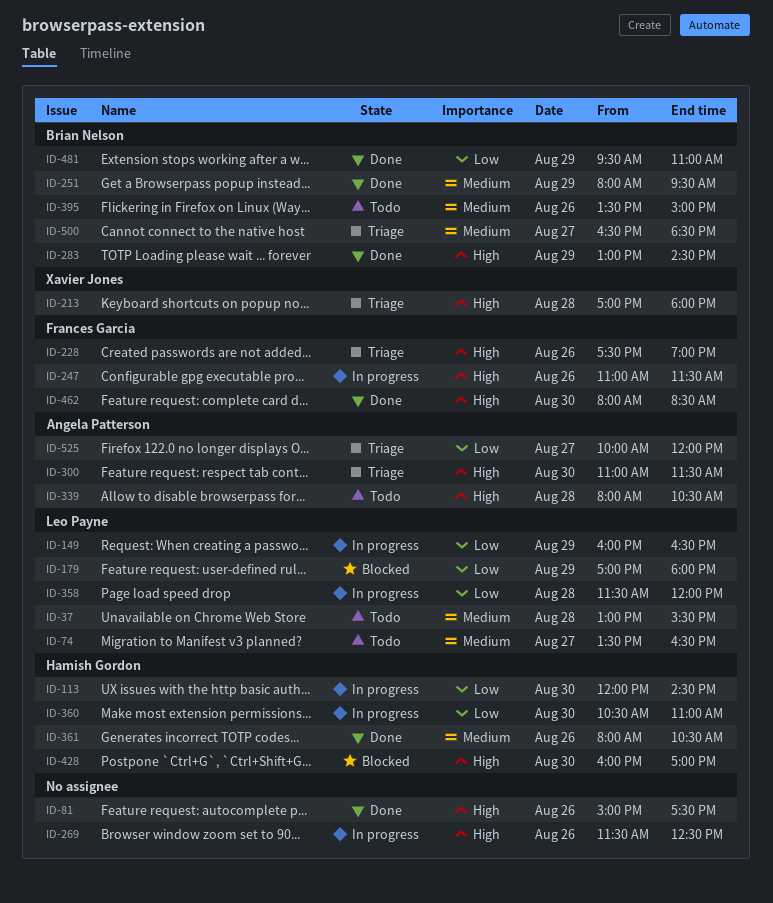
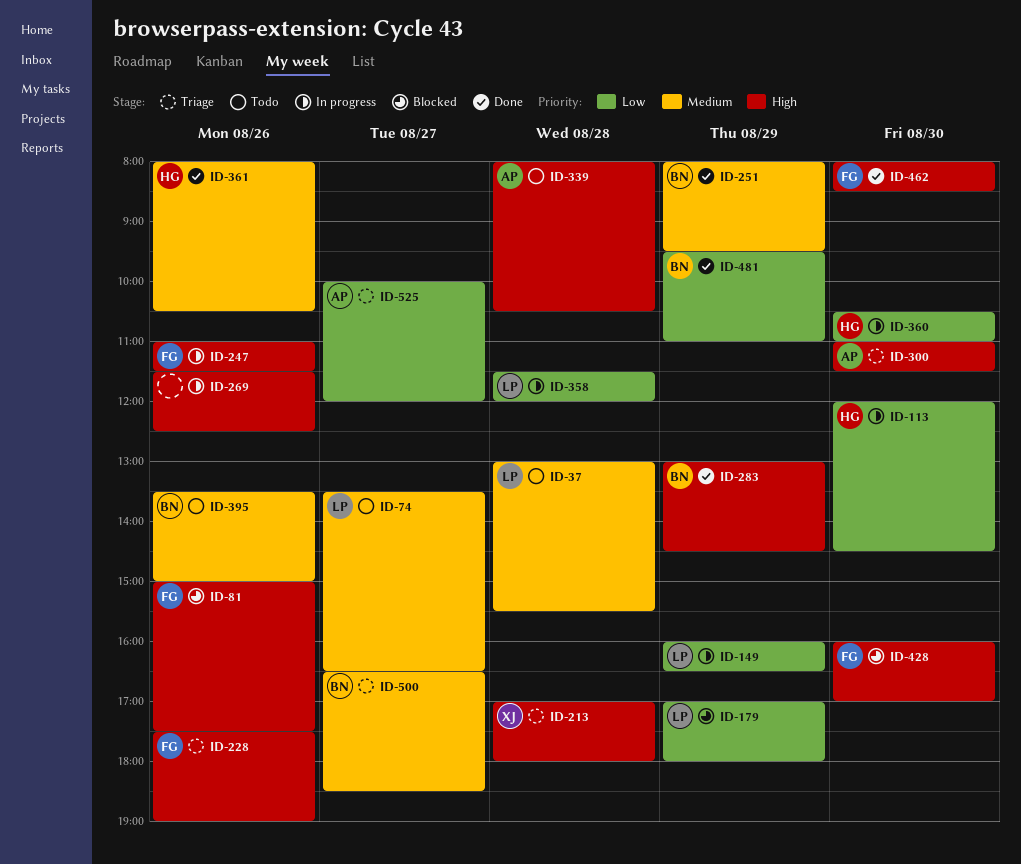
ID-81, status: Done -> Blocked
ID-81, owner: none -> Frances Garcia
ID-428, owner: Hamish Gordon -> Frances Garcia

